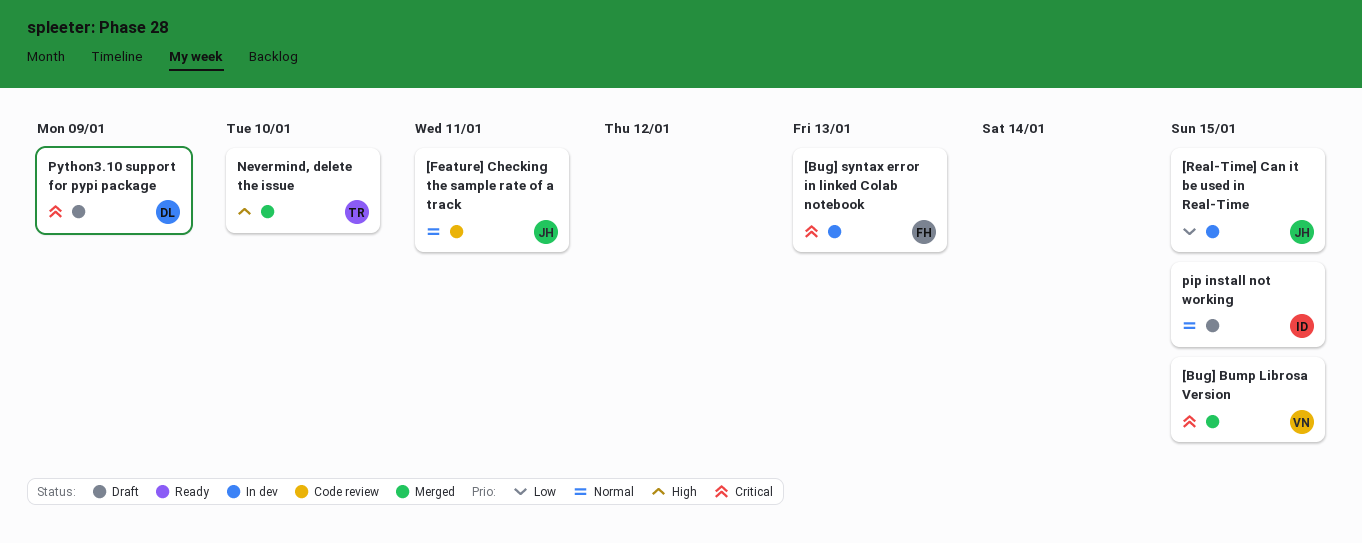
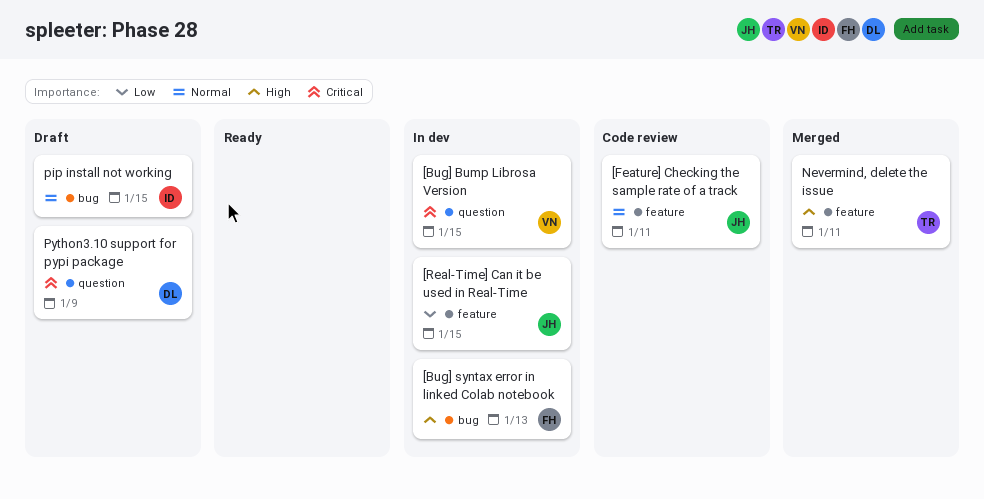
[Bug] Bump Librosa Version, status: Merged -> In dev
[Bug] syntax error in linked Colab notebook, priority: Critical -> High
Nevermind, delete the issue, due: Jan 10 -> Jan 11

